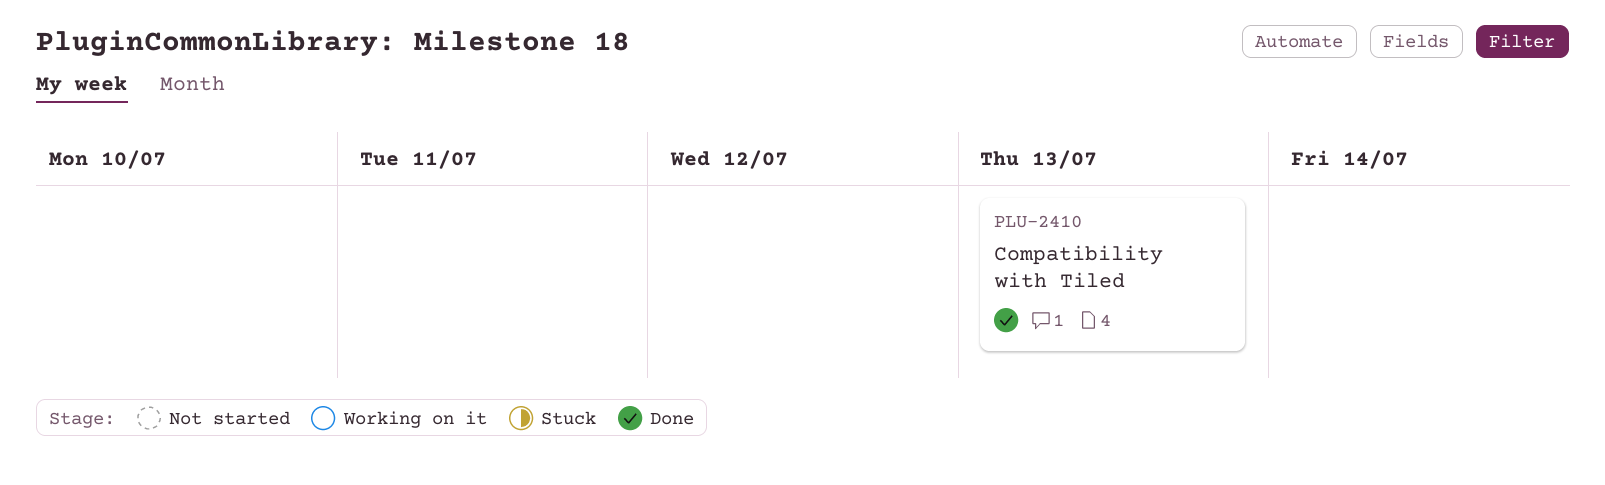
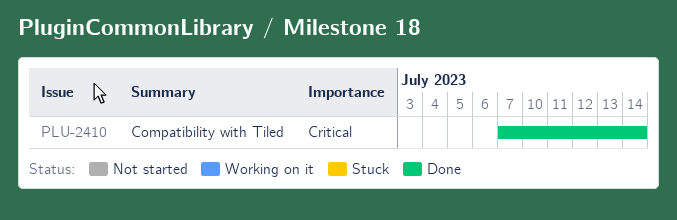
PLU-2410, due: Jul 13 -> Jul 14

